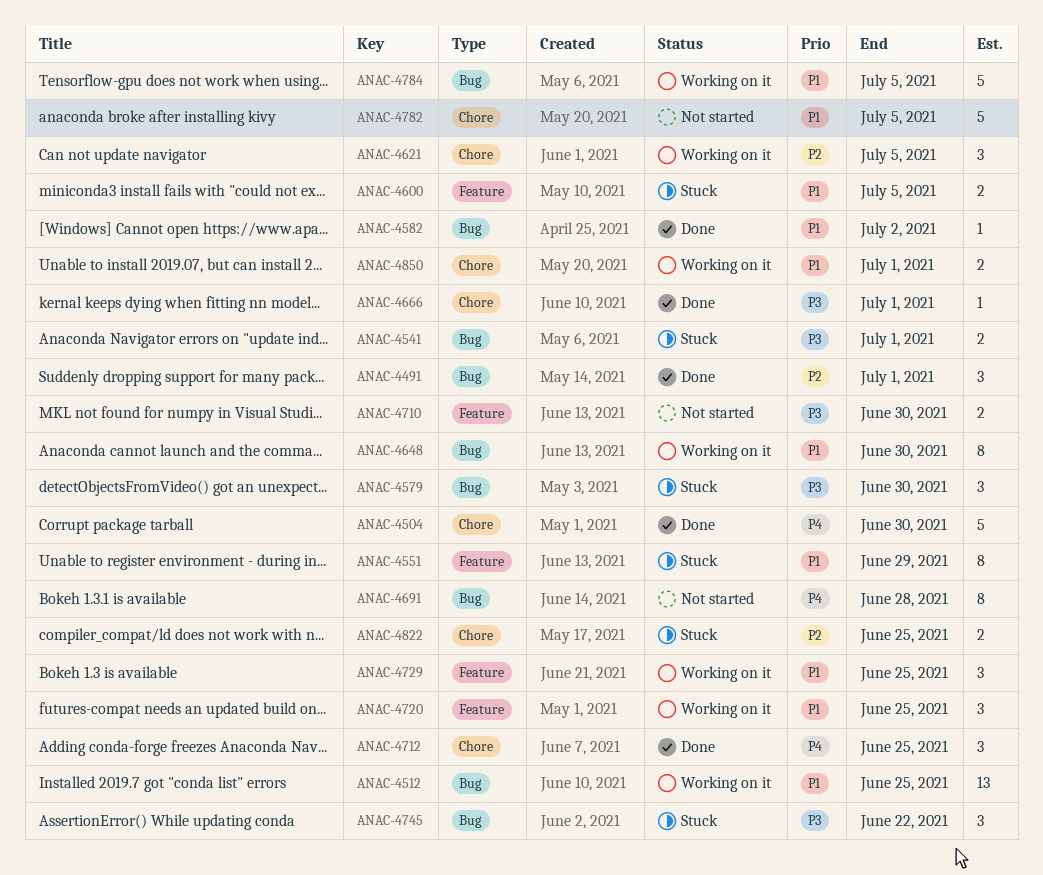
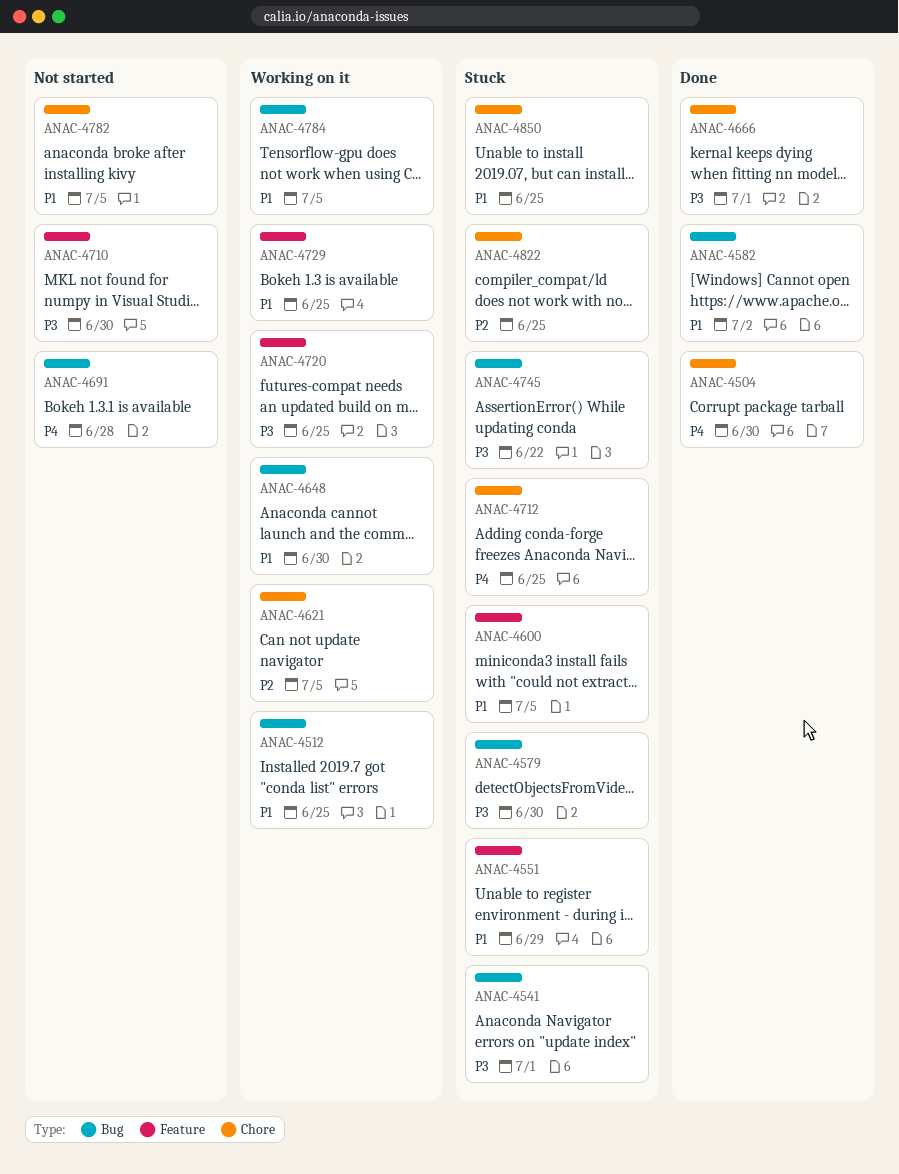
ANAC-4491: present -> none
ANAC-4712, status: Done -> Stuck
ANAC-4720, priority: P1 -> P3
ANAC-4850, status: Working on it -> Stuck
ANAC-4850, due: Jul 1 -> Jun 25

